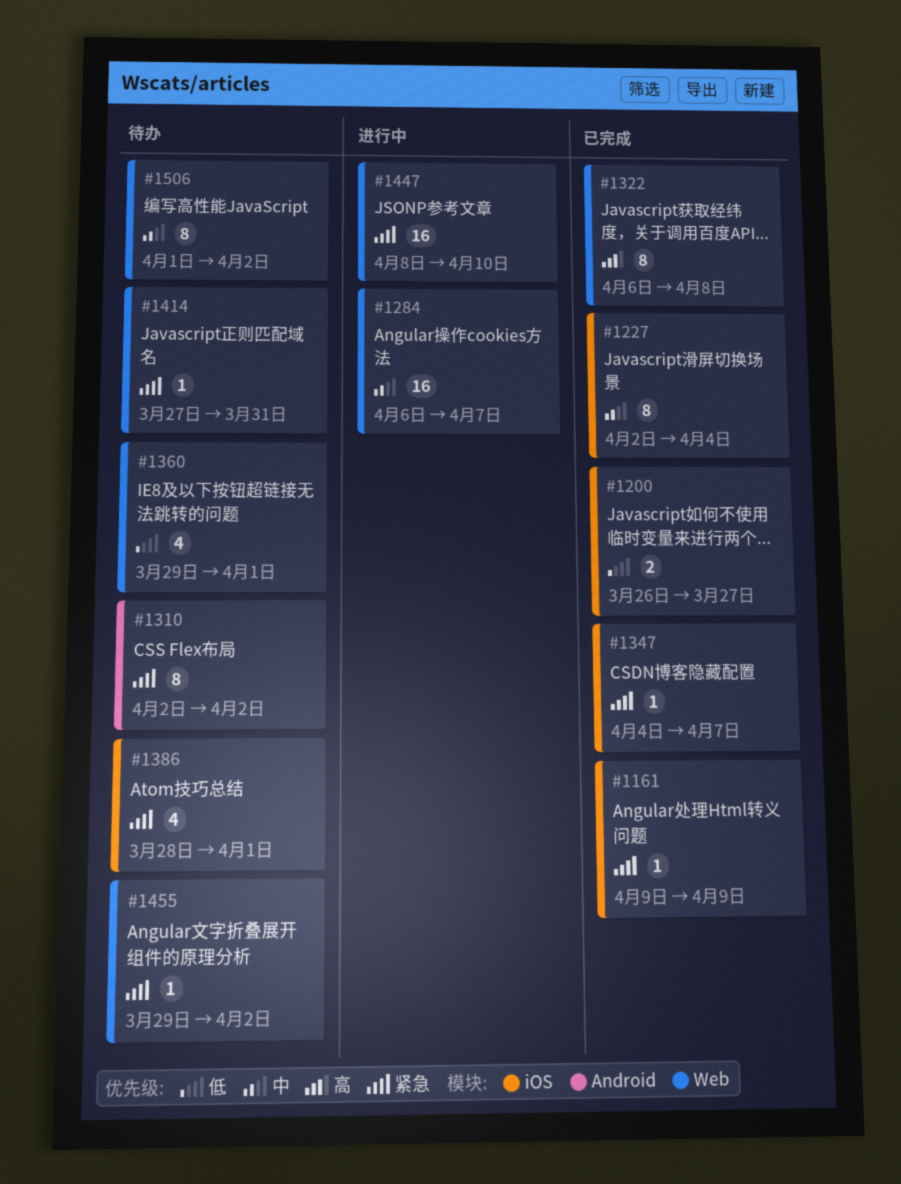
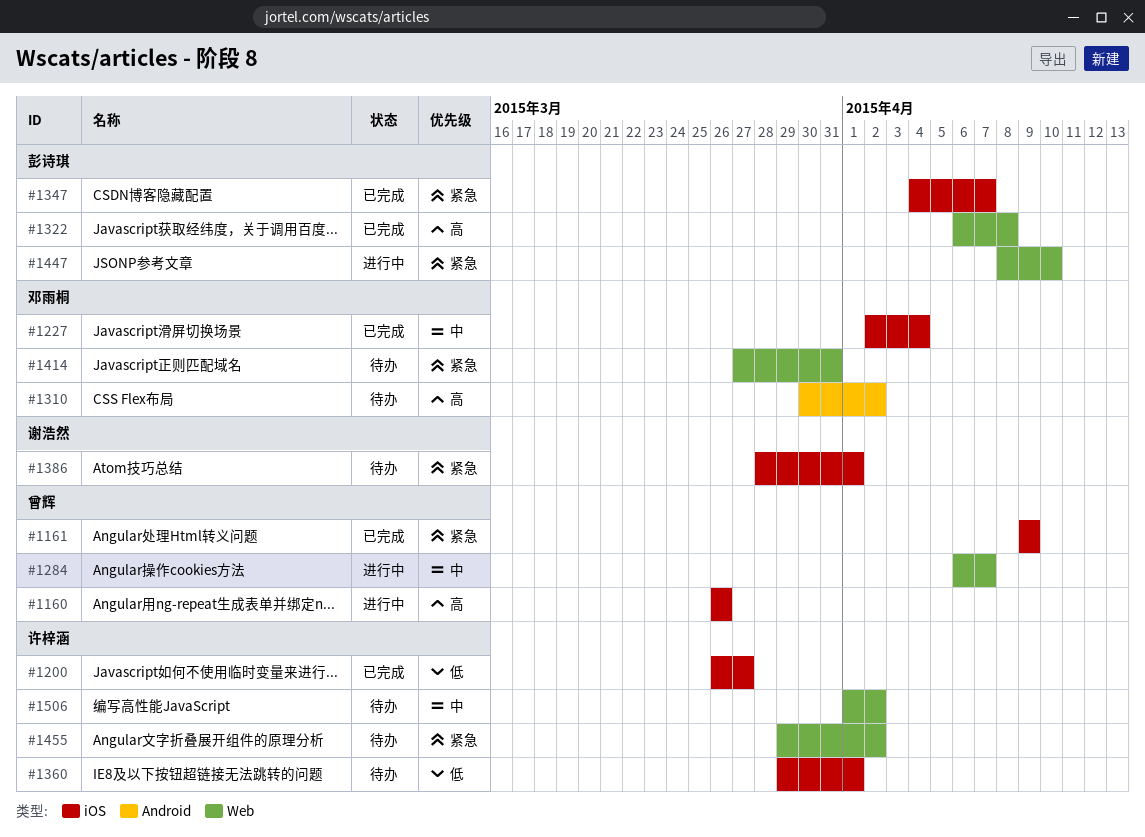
#1160: none -> present
#1310, priority: 紧急 -> 高
#1310, start: Apr 2 -> Mar 30
#1360, label: Web -> iOS

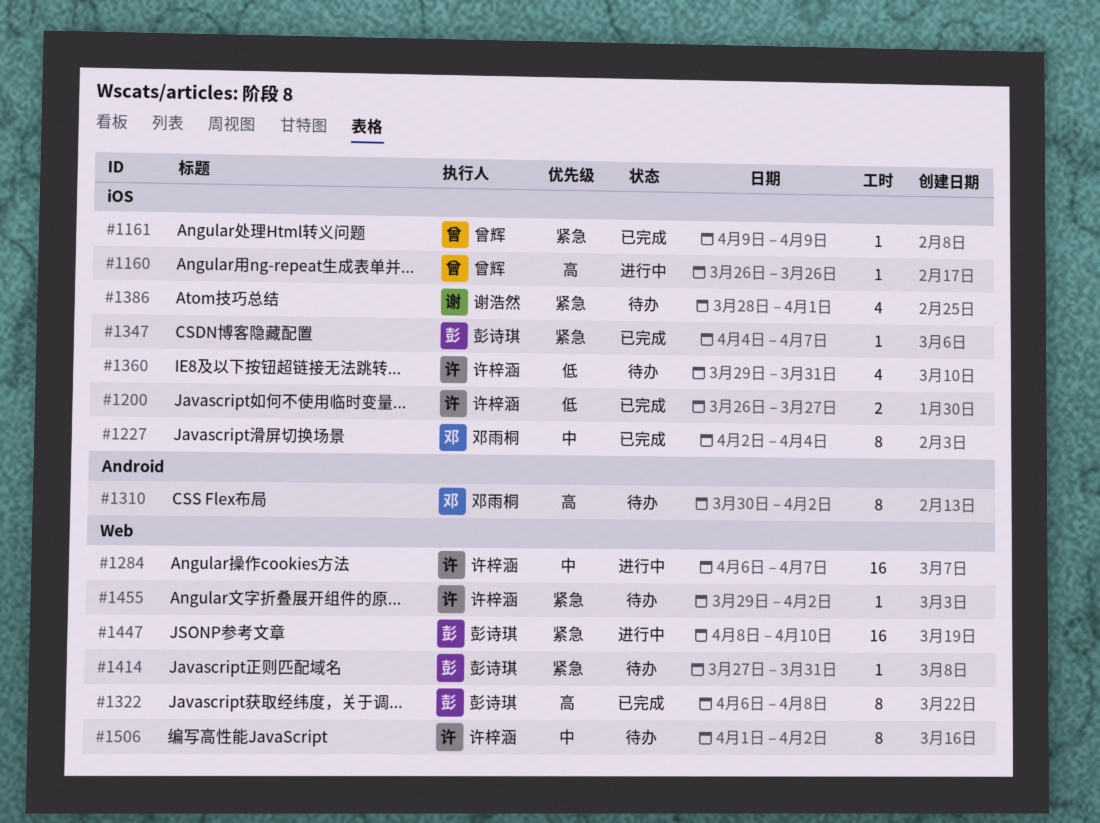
#1284, owner: 曾辉 -> 许梓涵
#1360, due: Apr 1 -> Mar 31
#1414, owner: 邓雨桐 -> 彭诗琪

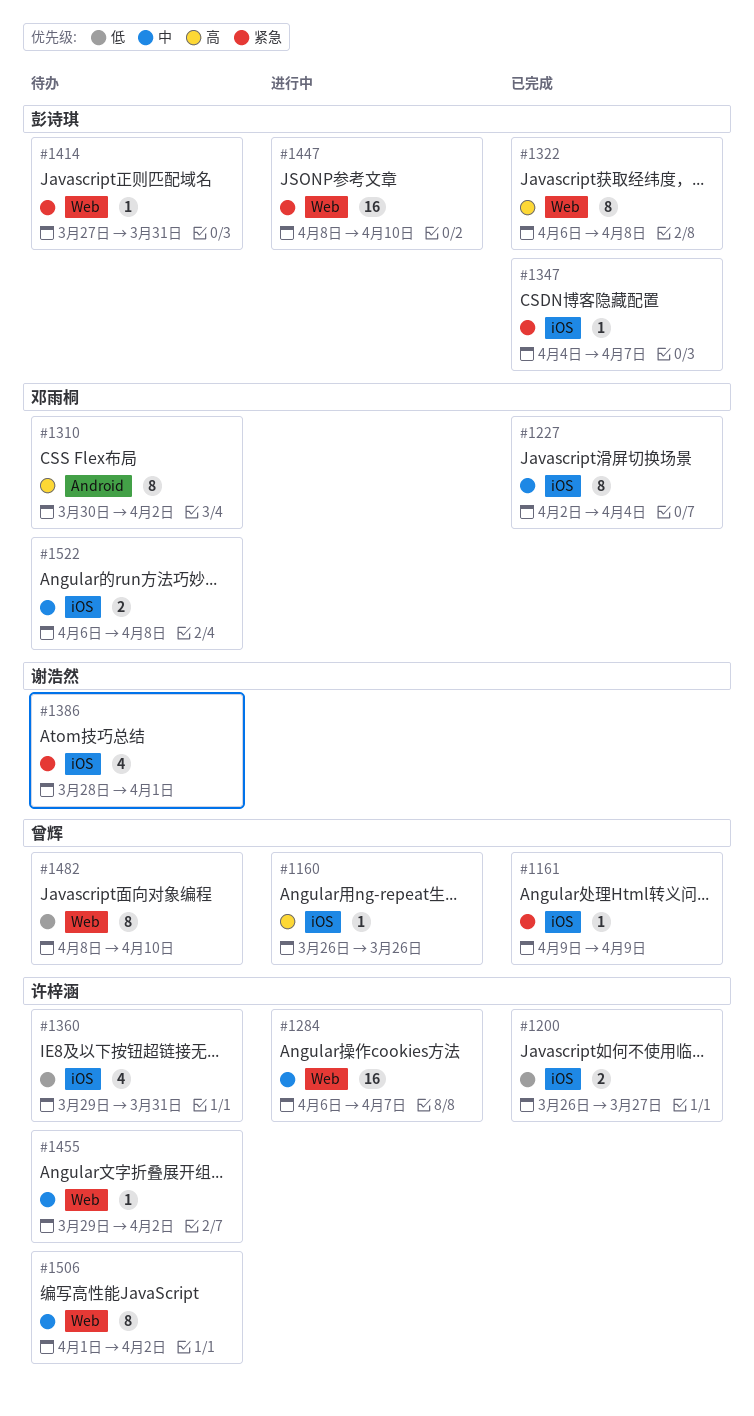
#1455, priority: 紧急 -> 中
#1482: none -> present
#1522: none -> present

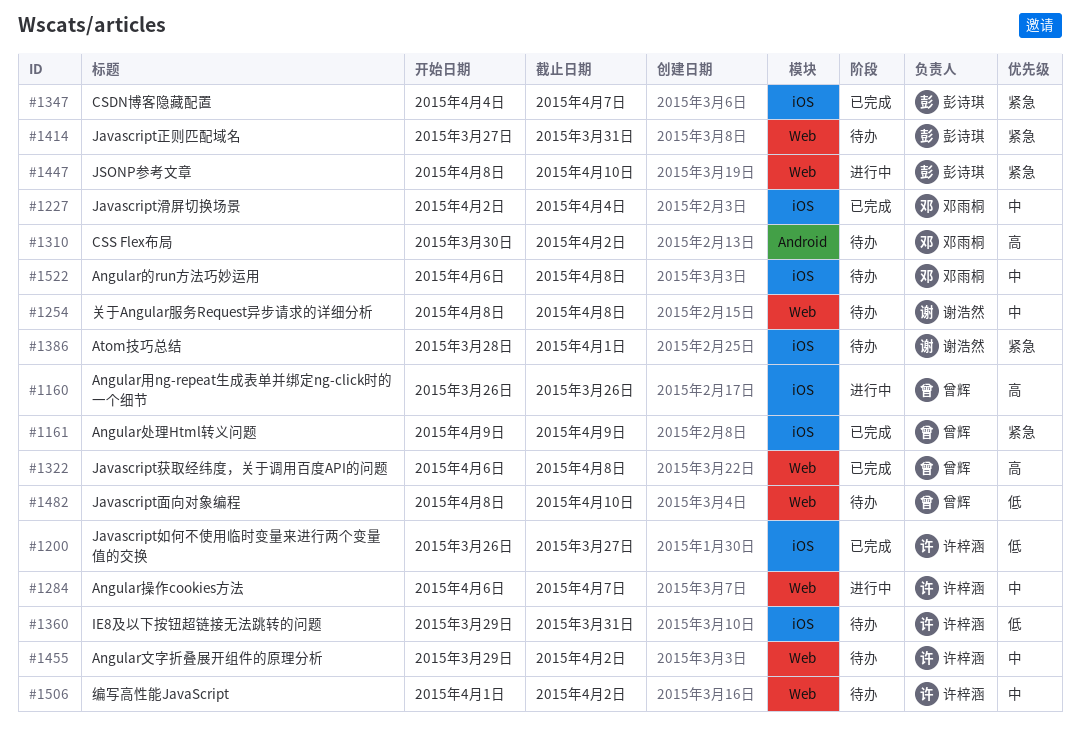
#1254: none -> present
#1322, owner: 彭诗琪 -> 曾辉

